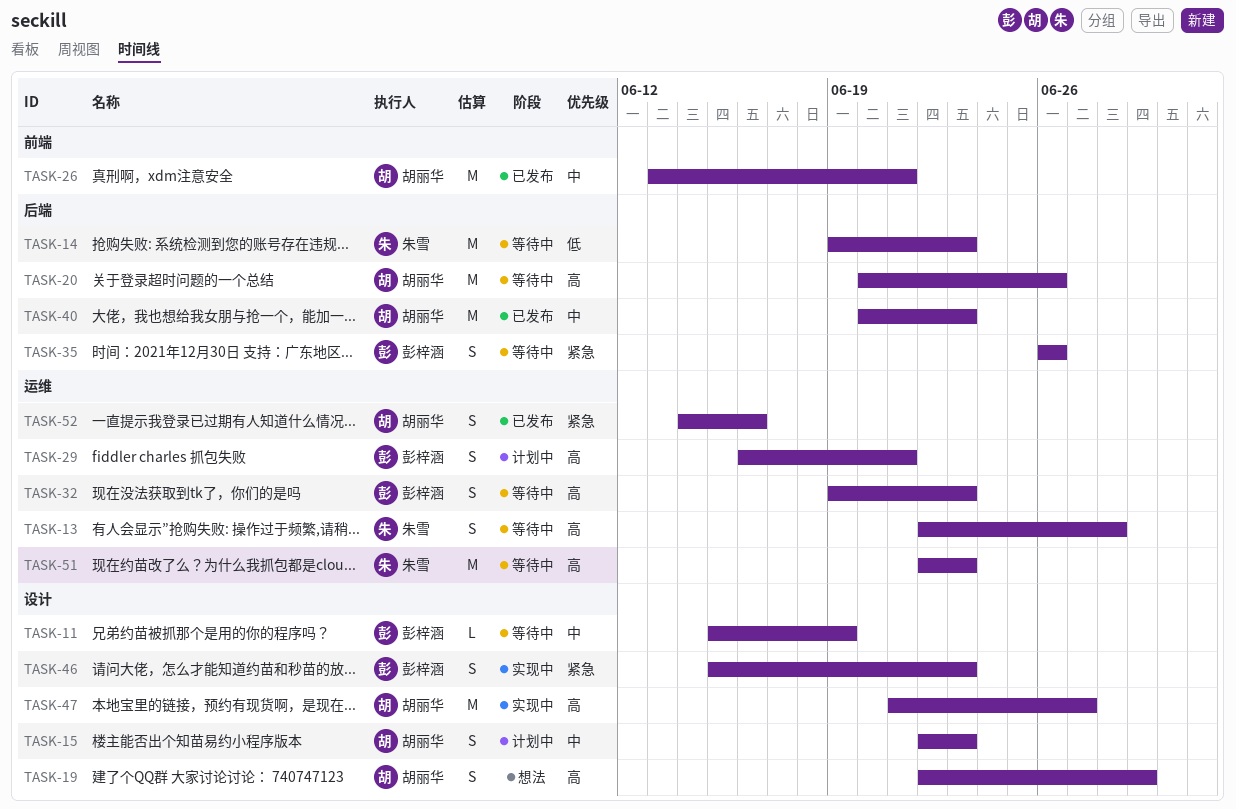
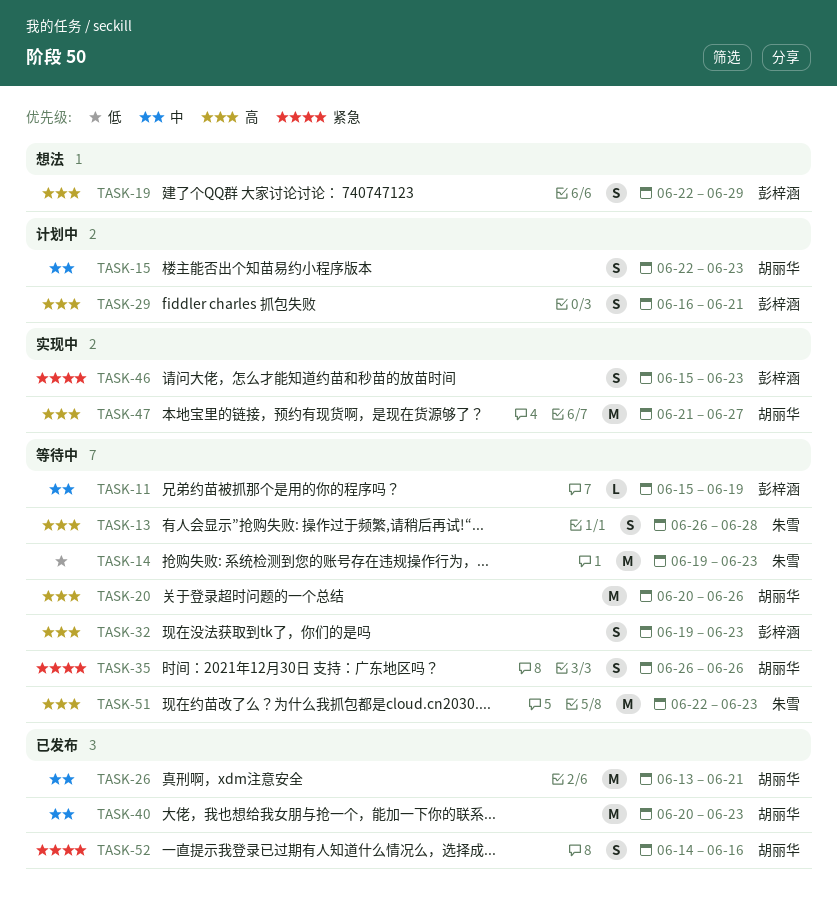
TASK-13, start: Jun 22 -> Jun 26
TASK-19, owner: 胡丽华 -> 彭梓涵
TASK-35, owner: 彭梓涵 -> 胡丽华

